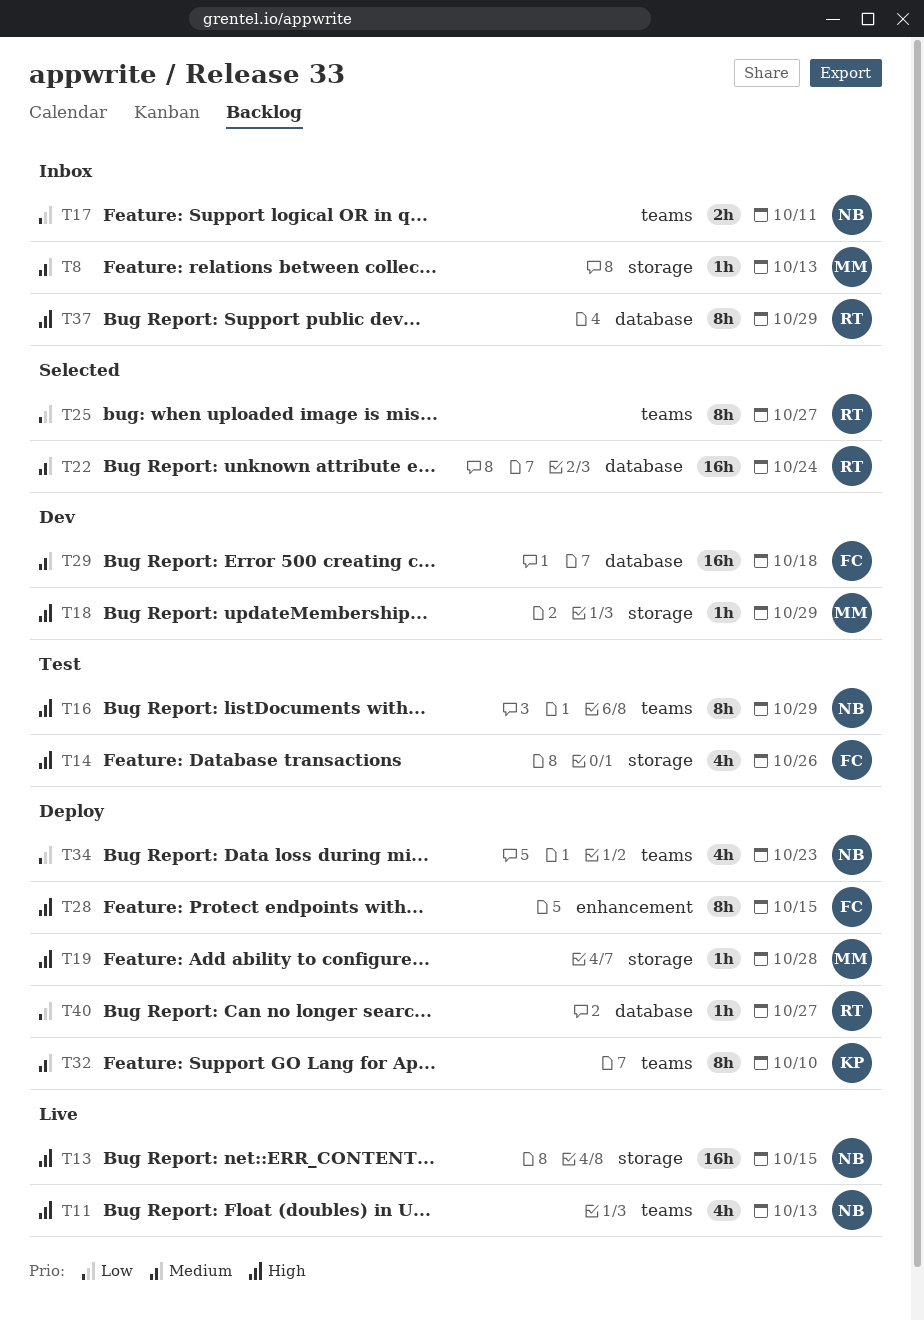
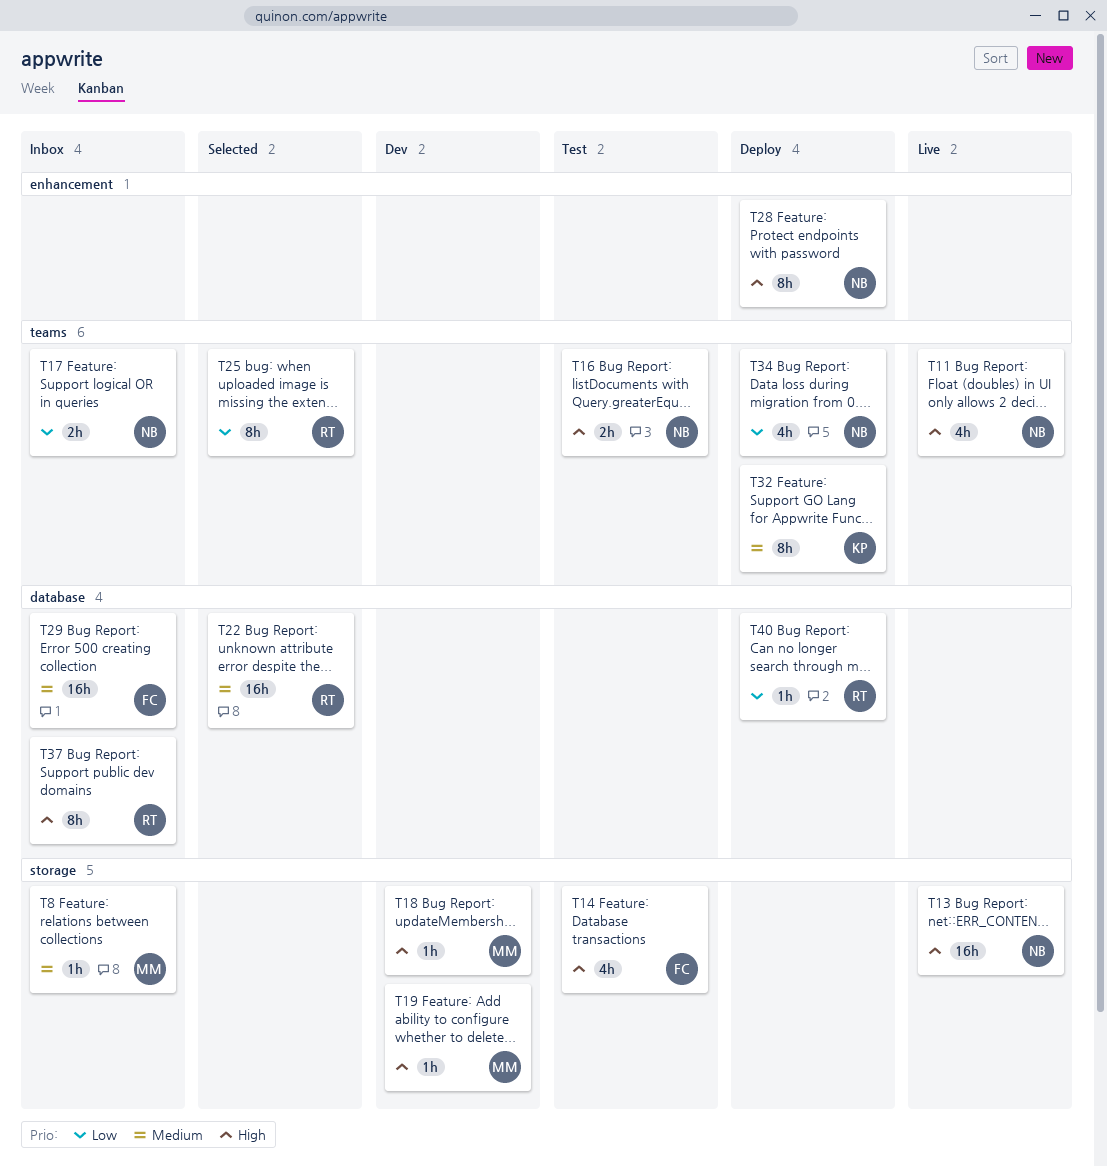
T16, estimate: 8h -> 2h
T19, status: Deploy -> Dev
T28, owner: FC -> NB
T29, status: Dev -> Inbox

